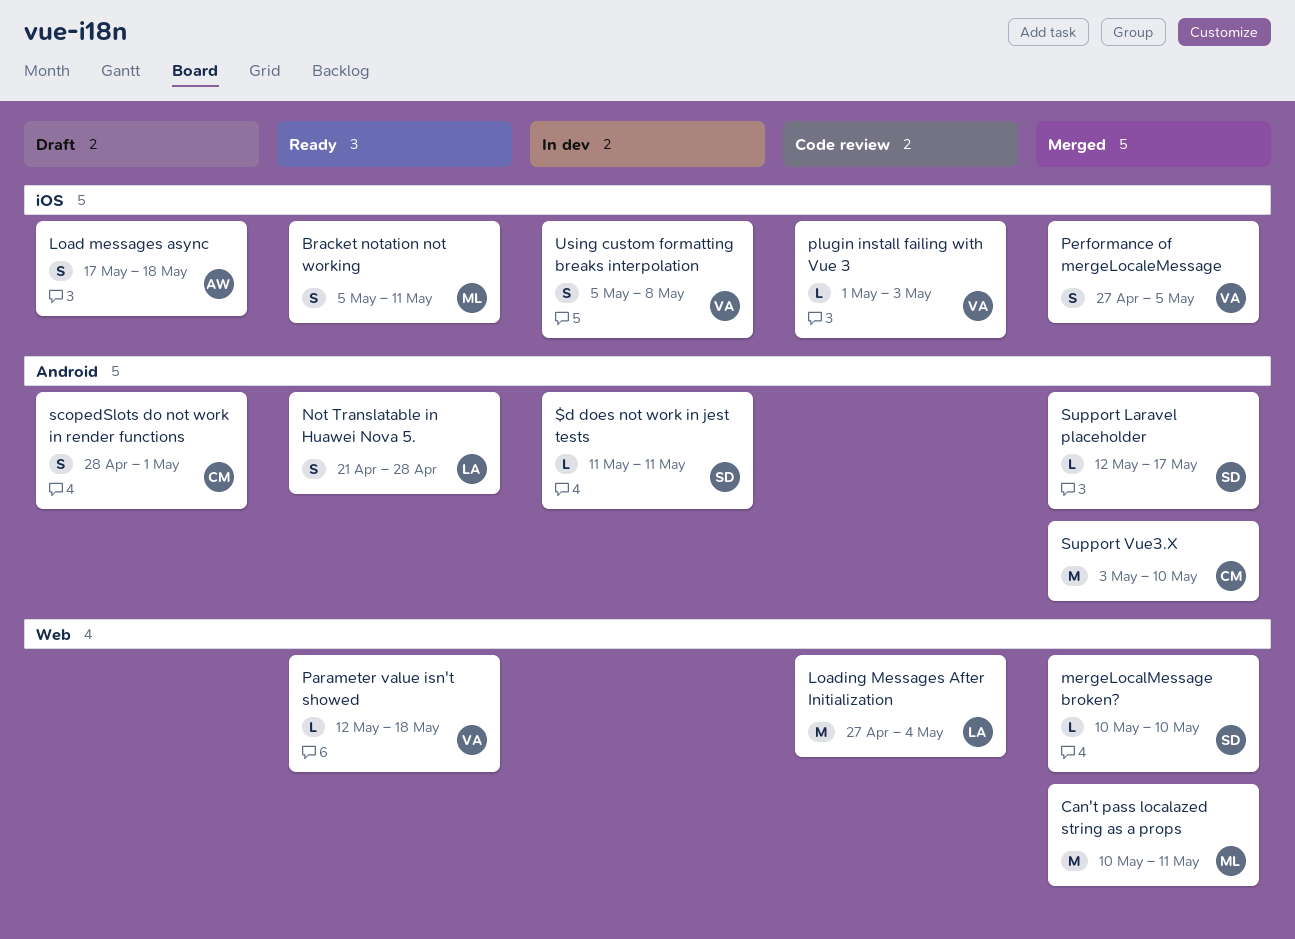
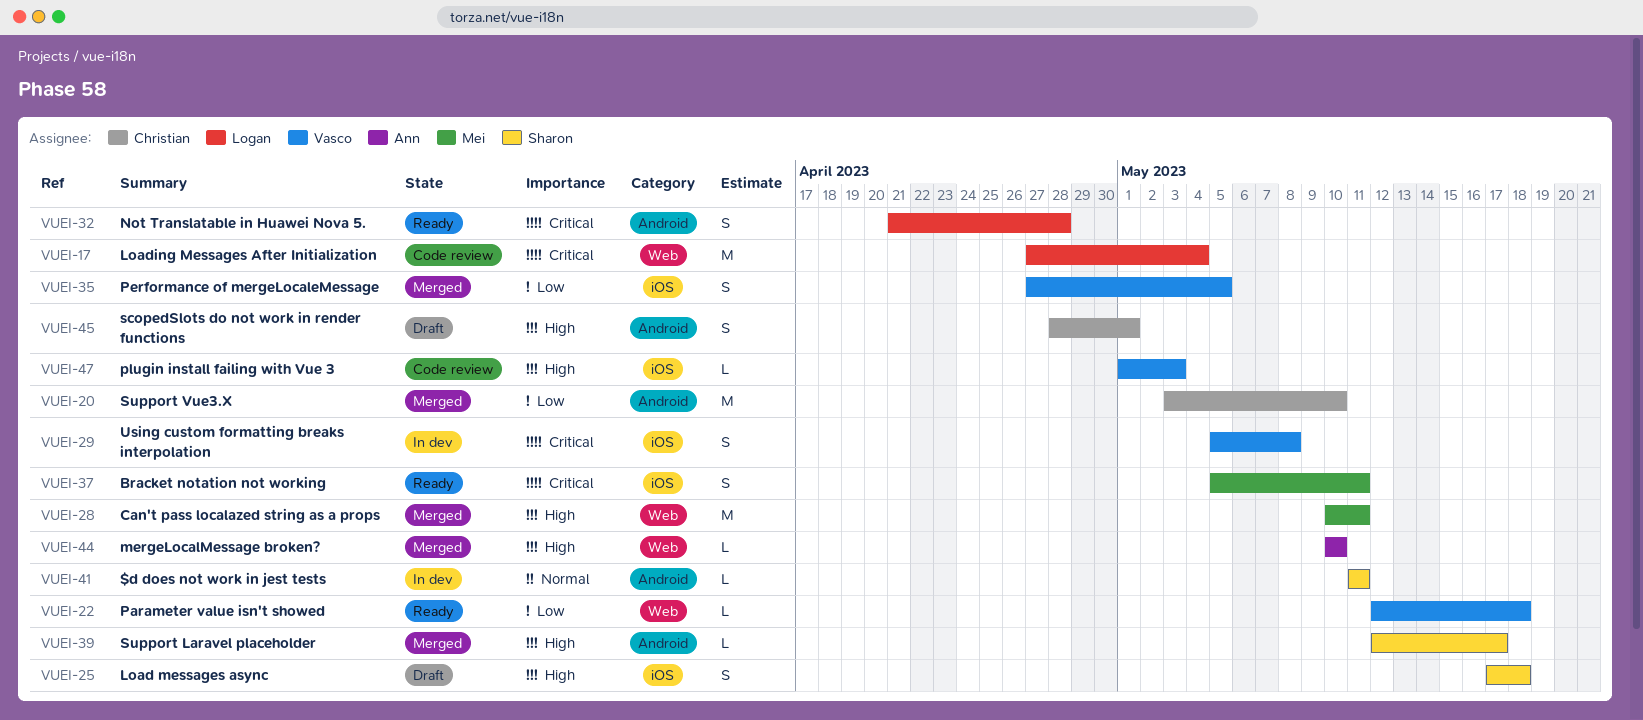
Load messages async, owner: Ann -> Sharon
mergeLocalMessage broken?, owner: Sharon -> Ann

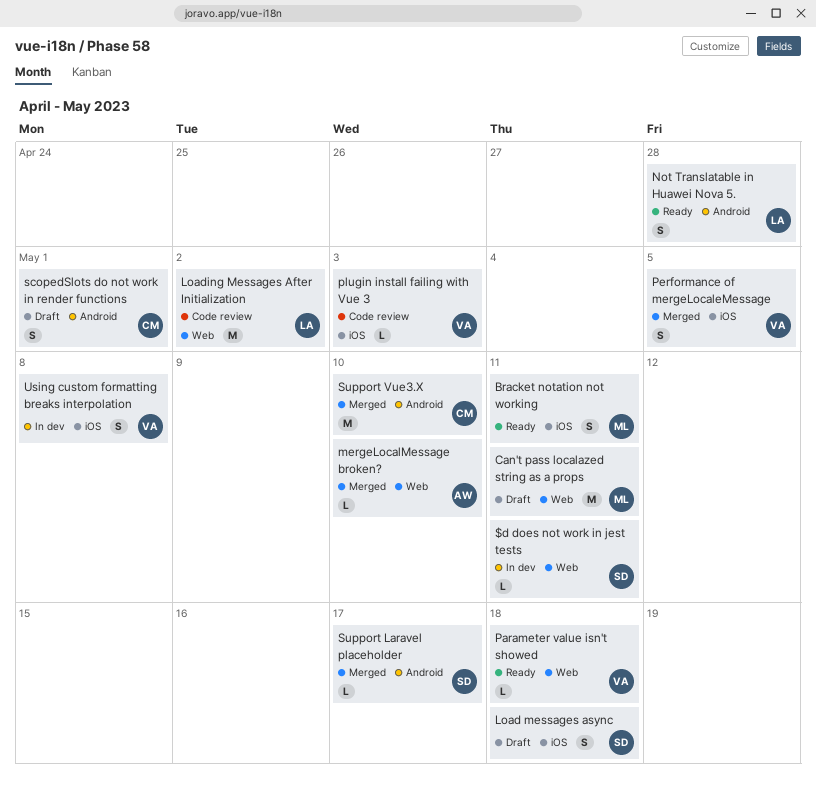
$d does not work in jest tests, label: Android -> Web
Can't pass localazed string as a props, status: Merged -> Draft
Loading Messages After Initialization, due: May 4 -> May 2

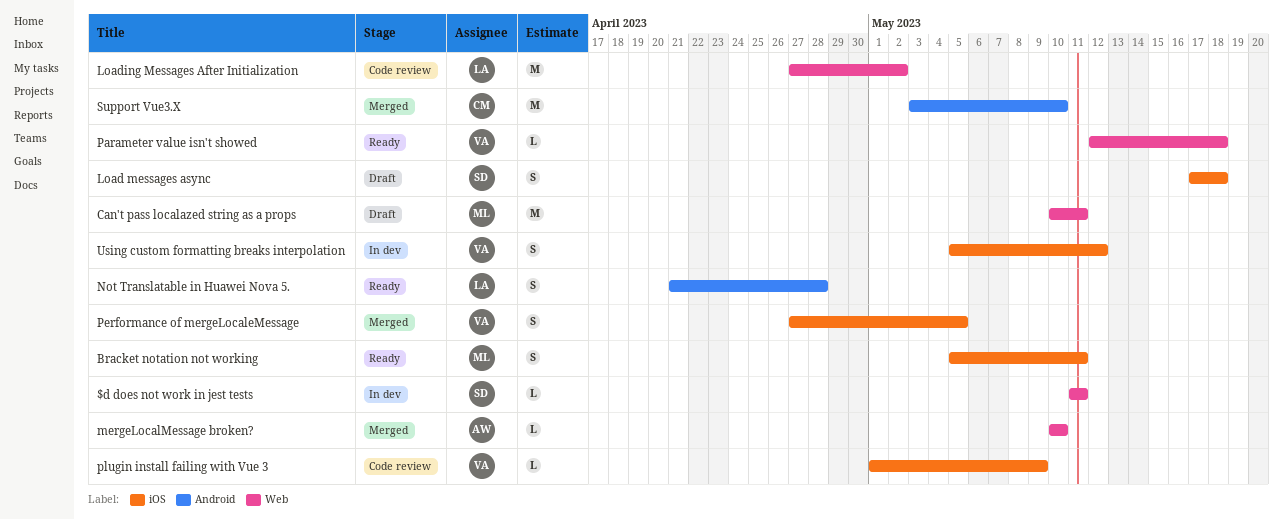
plugin install failing with Vue 3, due: May 3 -> May 9
scopedSlots do not work in render functions: present -> none
Support Laravel placeholder: present -> none
Using custom formatting breaks interpolation, due: May 8 -> May 12

